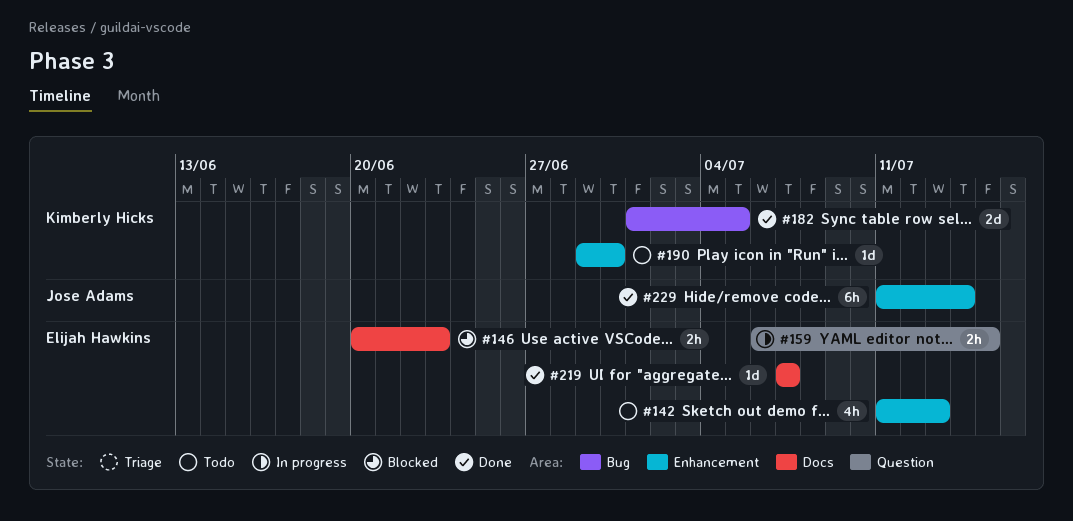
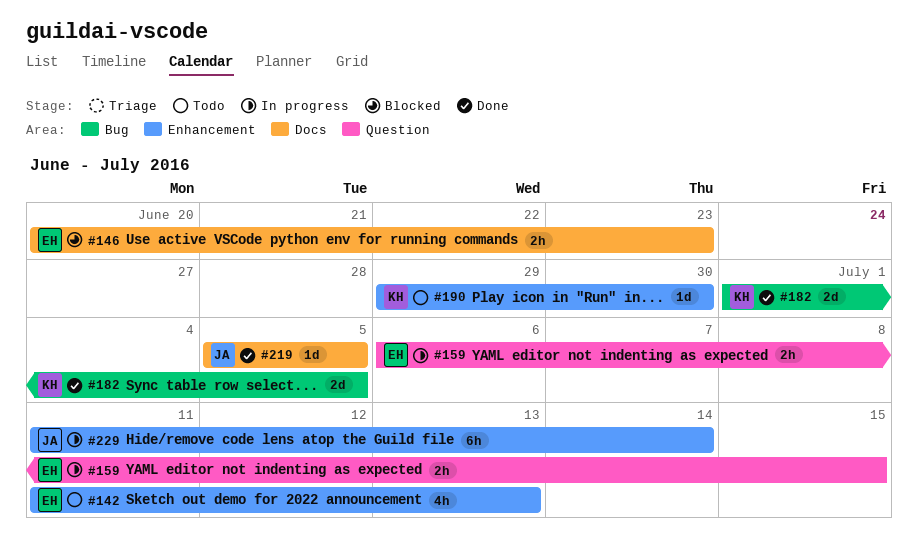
#219, owner: Elijah Hawkins -> Jose Adams
#219, start: Jul 7 -> Jul 5
#219, due: Jul 7 -> Jul 5
#229, status: Done -> In progress

